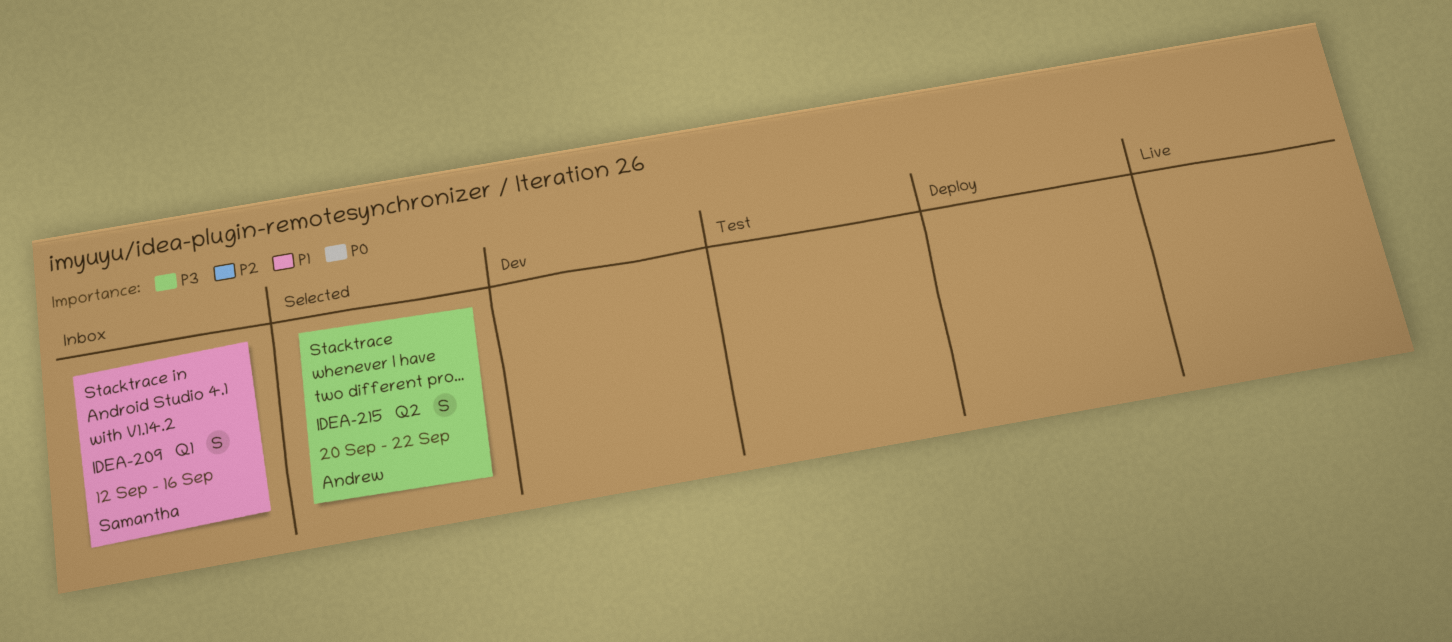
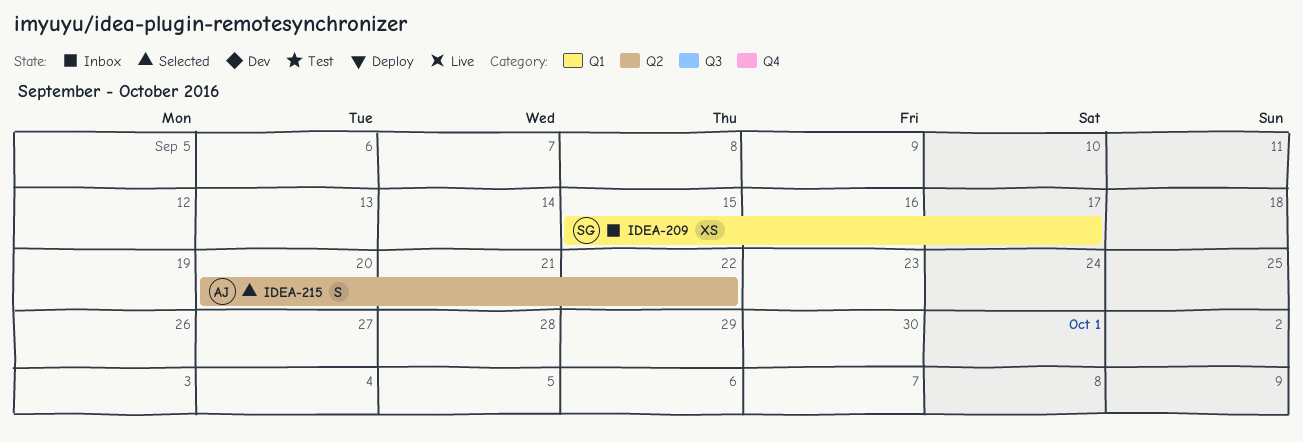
IDEA-209, estimate: S -> XS
IDEA-209, start: Sep 12 -> Sep 15
IDEA-209, due: Sep 16 -> Sep 17

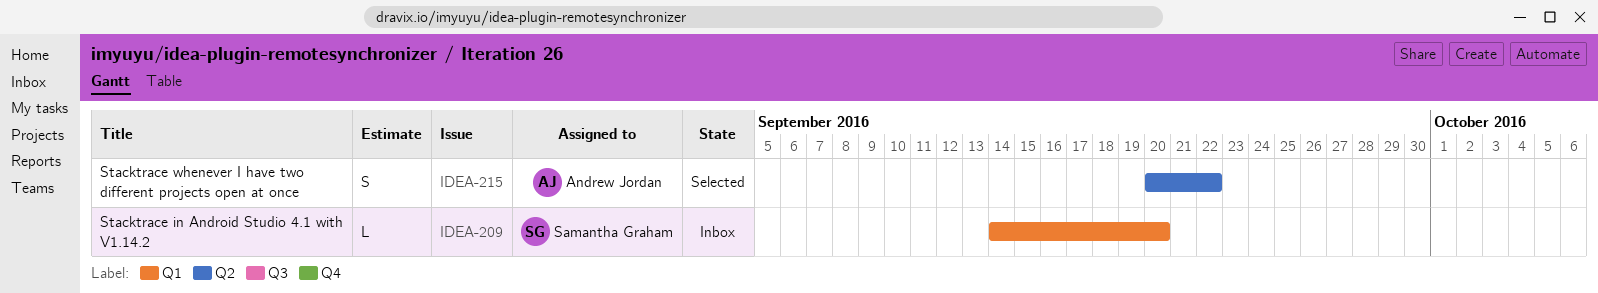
IDEA-209, estimate: XS -> L
IDEA-209, start: Sep 15 -> Sep 14
IDEA-209, due: Sep 17 -> Sep 20

